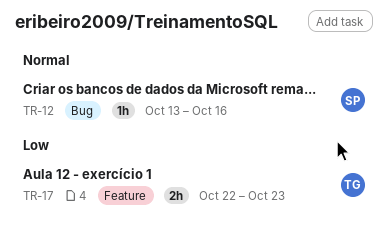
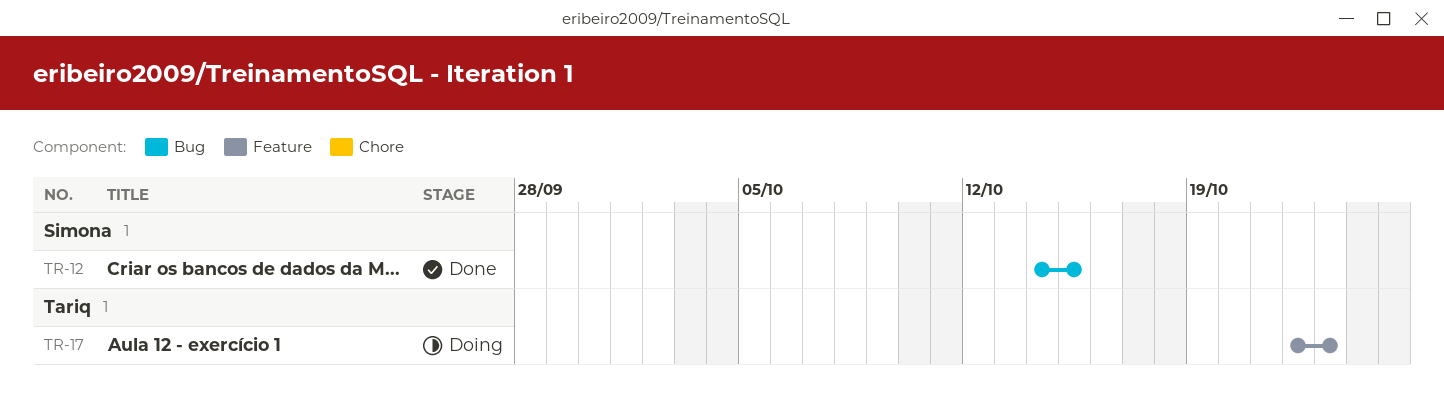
TR-12, start: Oct 13 -> Oct 14
TR-12, due: Oct 16 -> Oct 15

